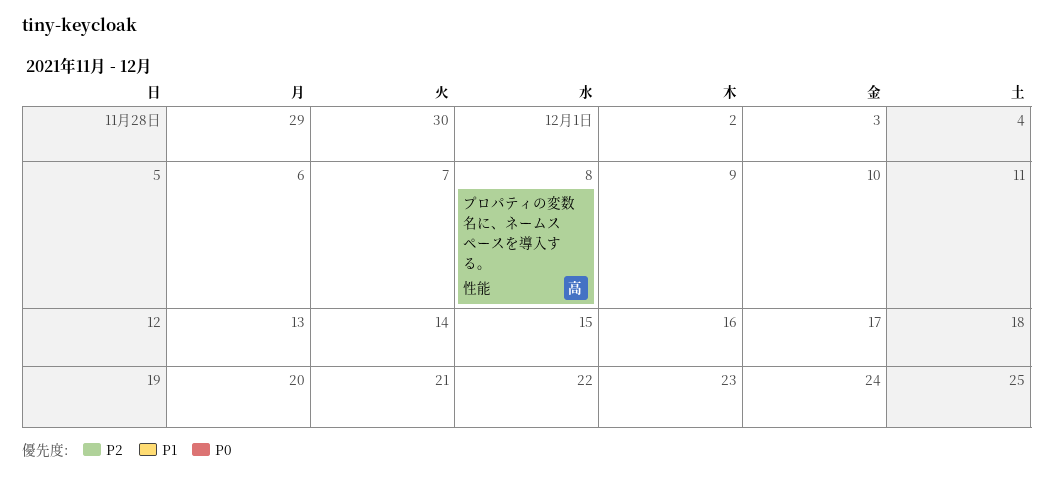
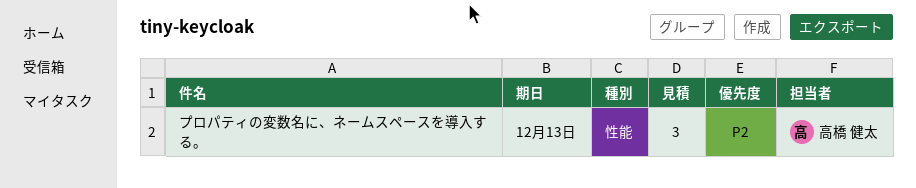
プロパティの変数名に、ネームスペースを導入する。, due: Dec 8 -> Dec 13

